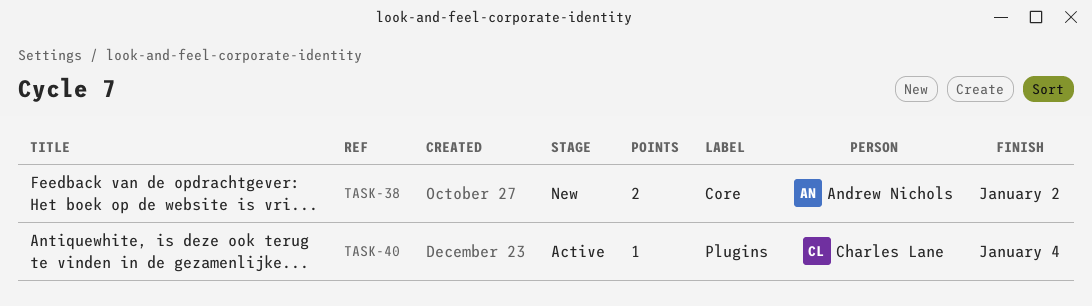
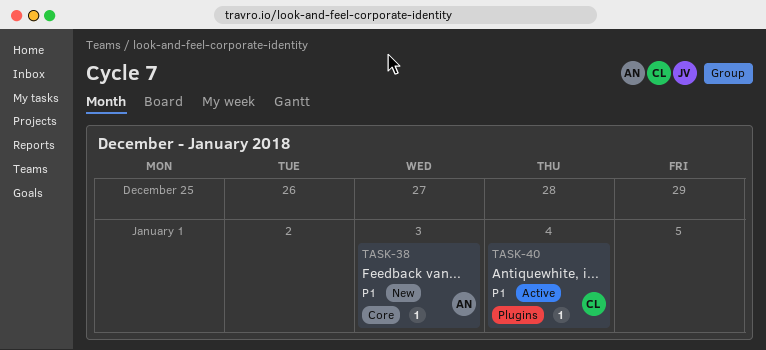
TASK-38, estimate: 2 -> 1
TASK-38, due: Jan 2 -> Jan 3

